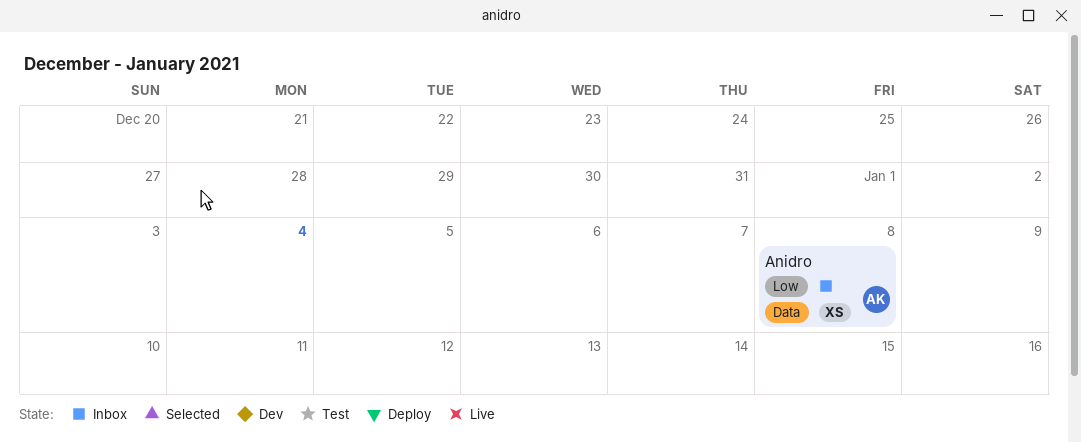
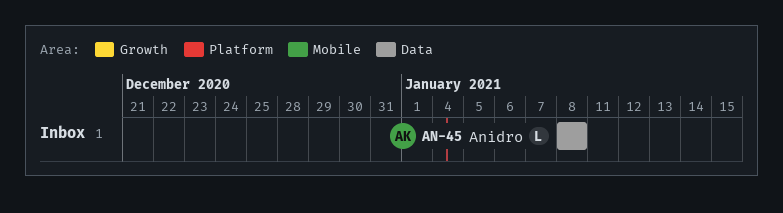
Anidro, estimate: XS -> L

